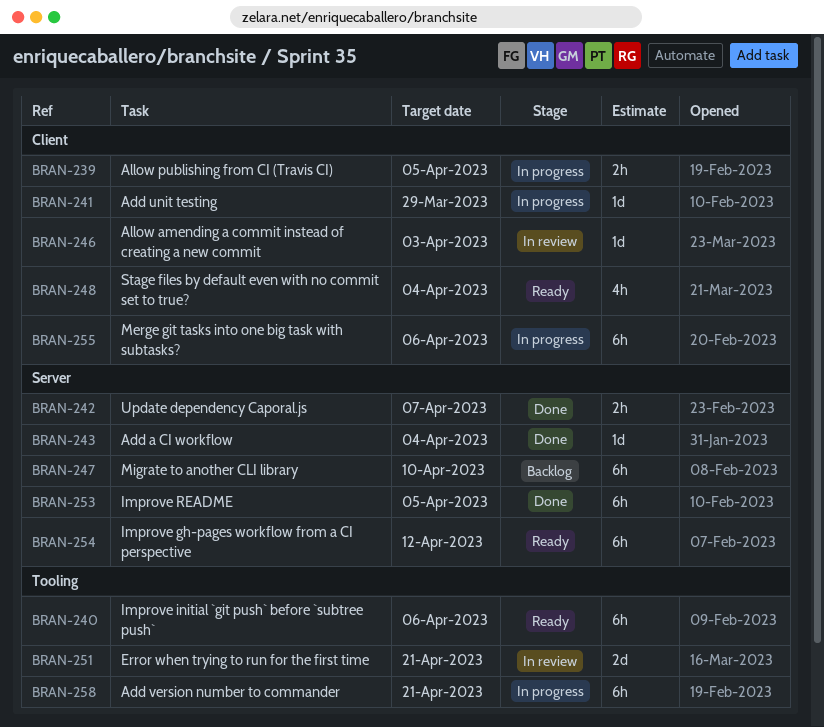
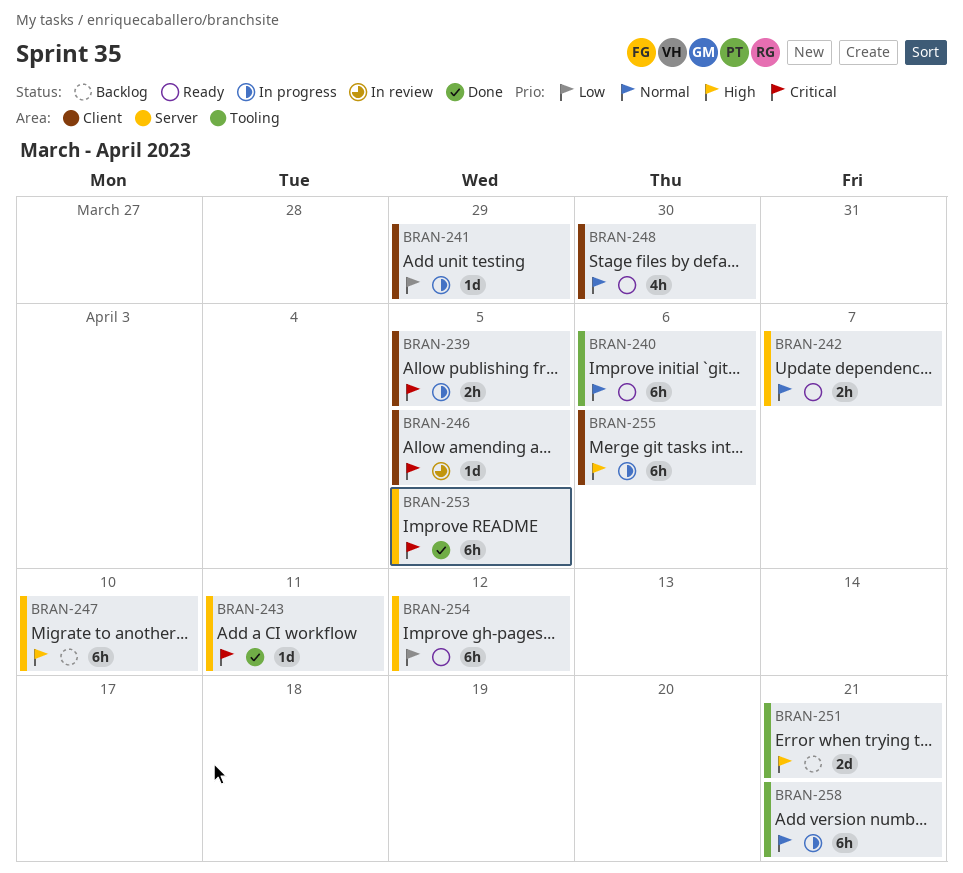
BRAN-242, status: Done -> Ready
BRAN-243, due: Apr 4 -> Apr 11
BRAN-246, due: Apr 3 -> Apr 5
BRAN-248, due: Apr 4 -> Mar 30
BRAN-251, status: In review -> Backlog

